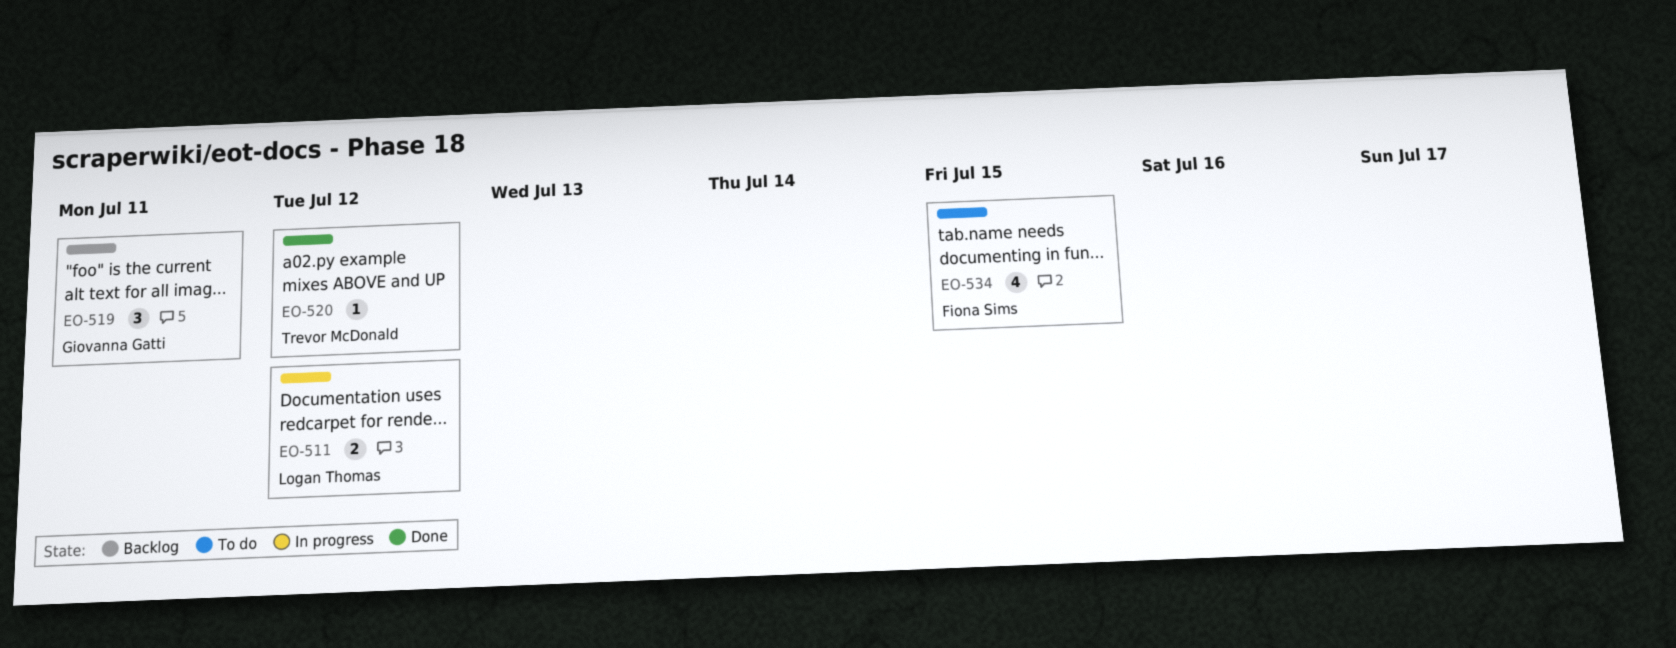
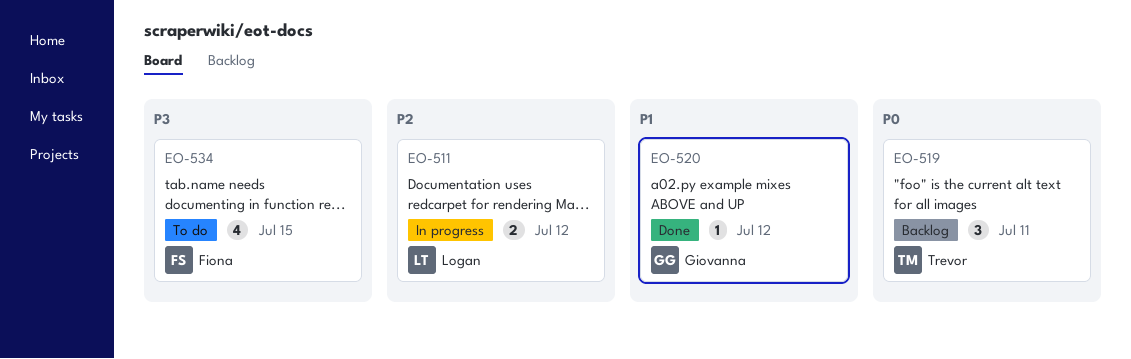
EO-519, owner: Giovanna Gatti -> Trevor McDonald
EO-520, owner: Trevor McDonald -> Giovanna Gatti

